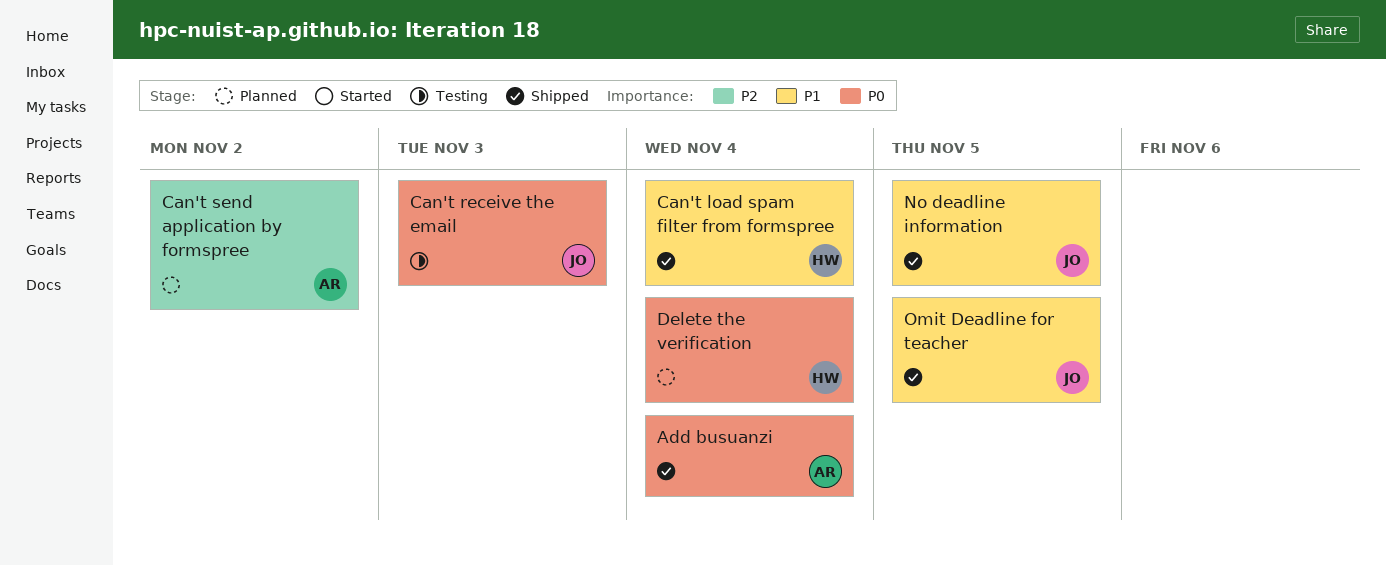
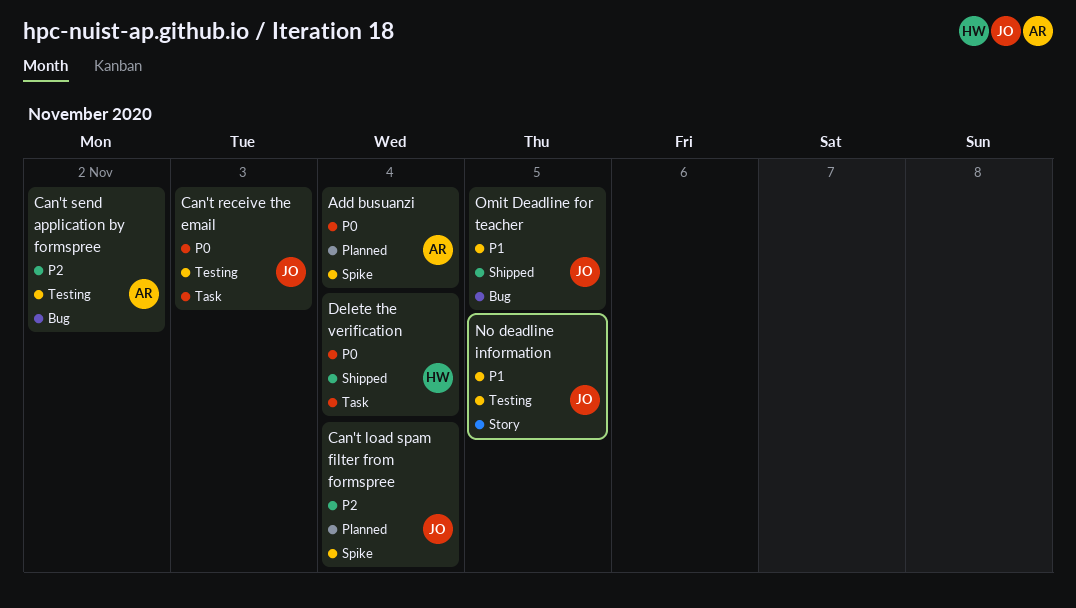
Add busuanzi, status: Shipped -> Planned
Can't load spam filter from formspree, status: Shipped -> Planned
Can't load spam filter from formspree, owner: HW -> JO
Can't load spam filter from formspree, priority: P1 -> P2
Can't send application by formspree, status: Planned -> Testing
Delete the verification, status: Planned -> Shipped
No deadline information, status: Shipped -> Testing

